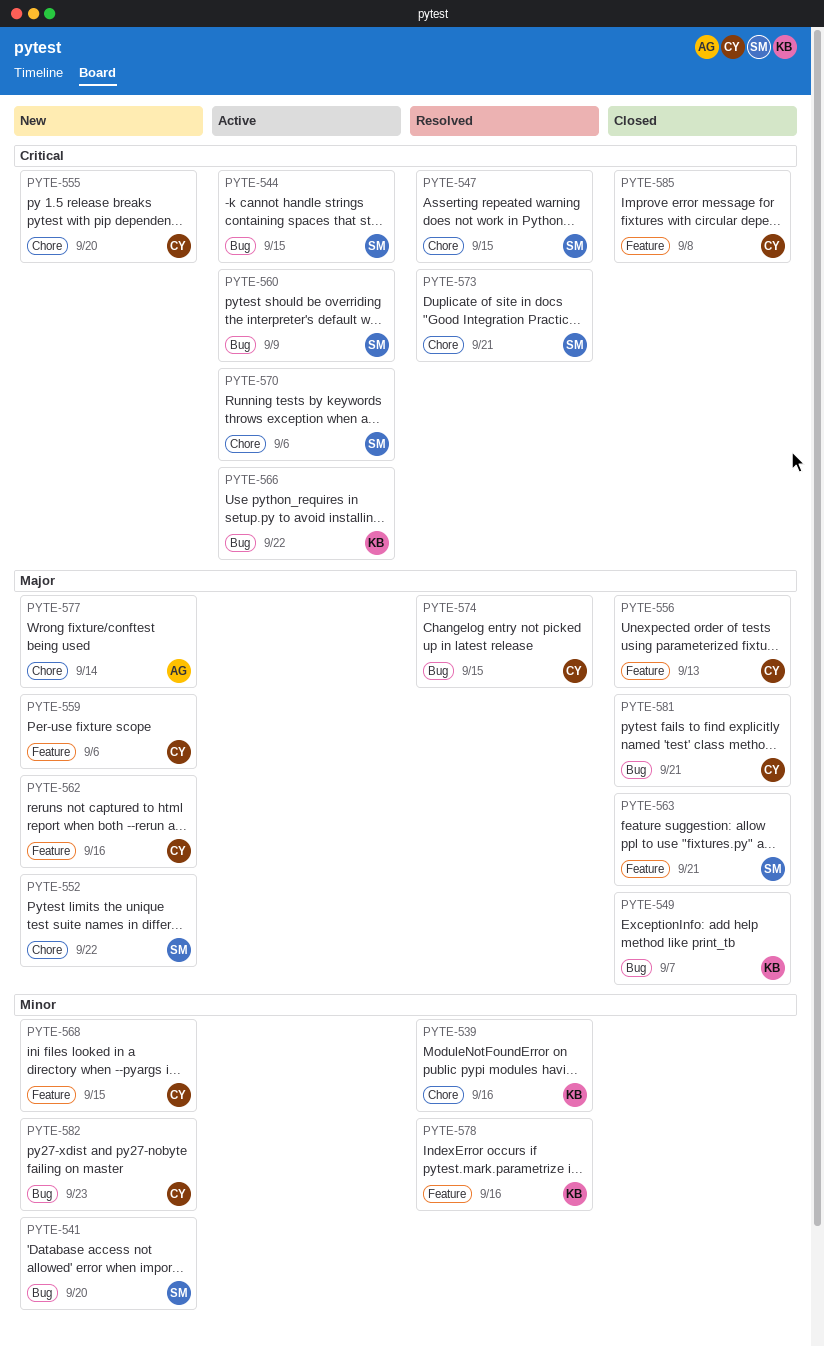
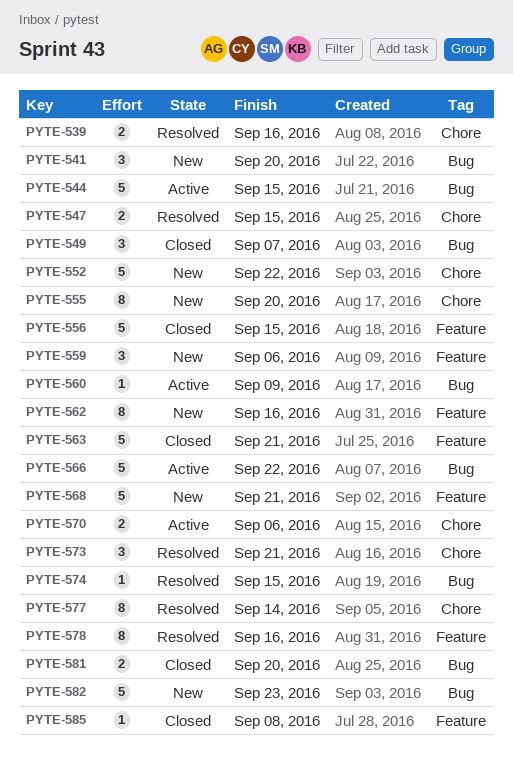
PYTE-556, due: Sep 13 -> Sep 15
PYTE-568, due: Sep 15 -> Sep 21
PYTE-577, status: New -> Resolved
PYTE-581, due: Sep 21 -> Sep 20

